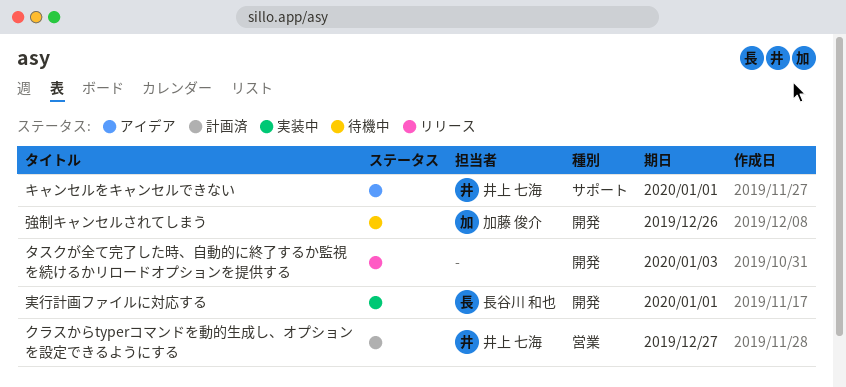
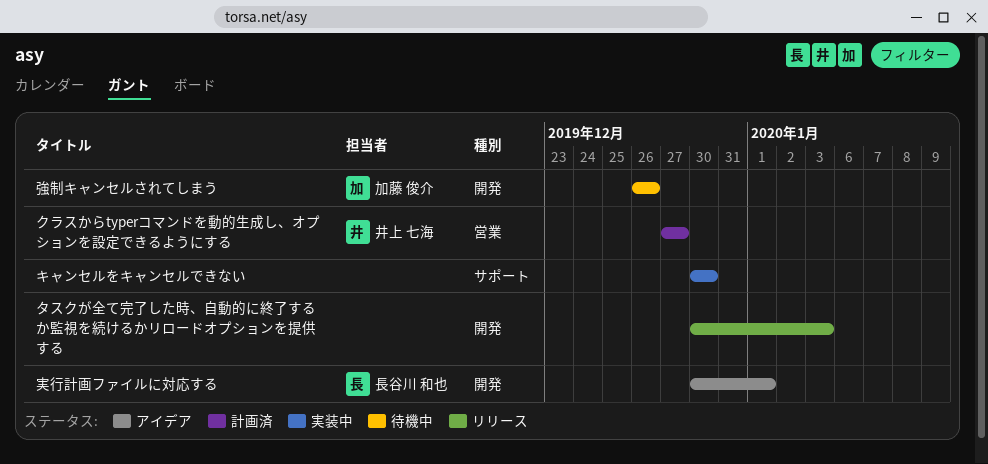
キャンセルをキャンセルできない, status: アイデア -> 実装中
キャンセルをキャンセルできない, owner: 井上 七海 -> none
キャンセルをキャンセルできない, due: Jan 1 -> Dec 30
実行計画ファイルに対応する, status: 実装中 -> アイデア

